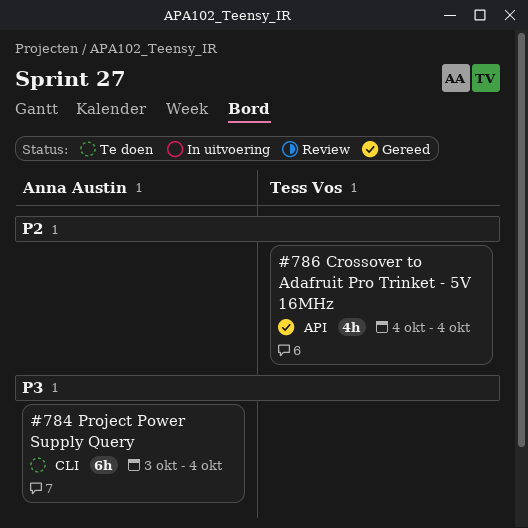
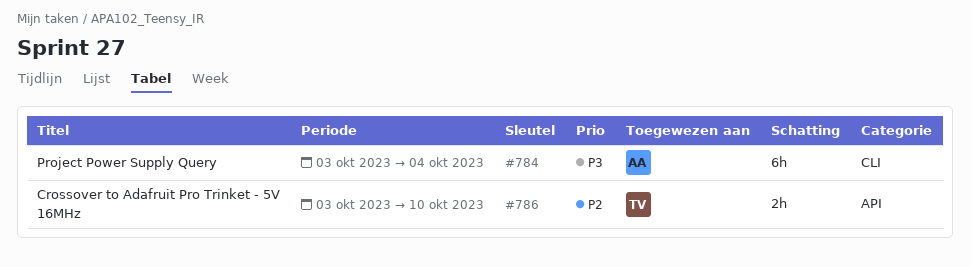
#786, estimate: 4h -> 2h
#786, start: Oct 4 -> Oct 3
#786, due: Oct 4 -> Oct 10

